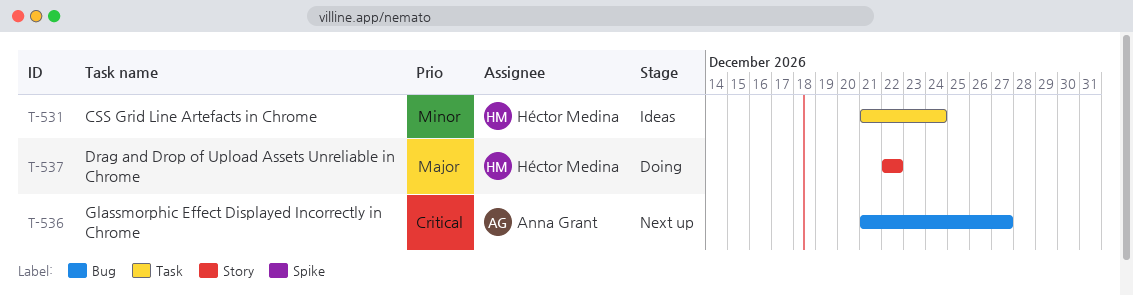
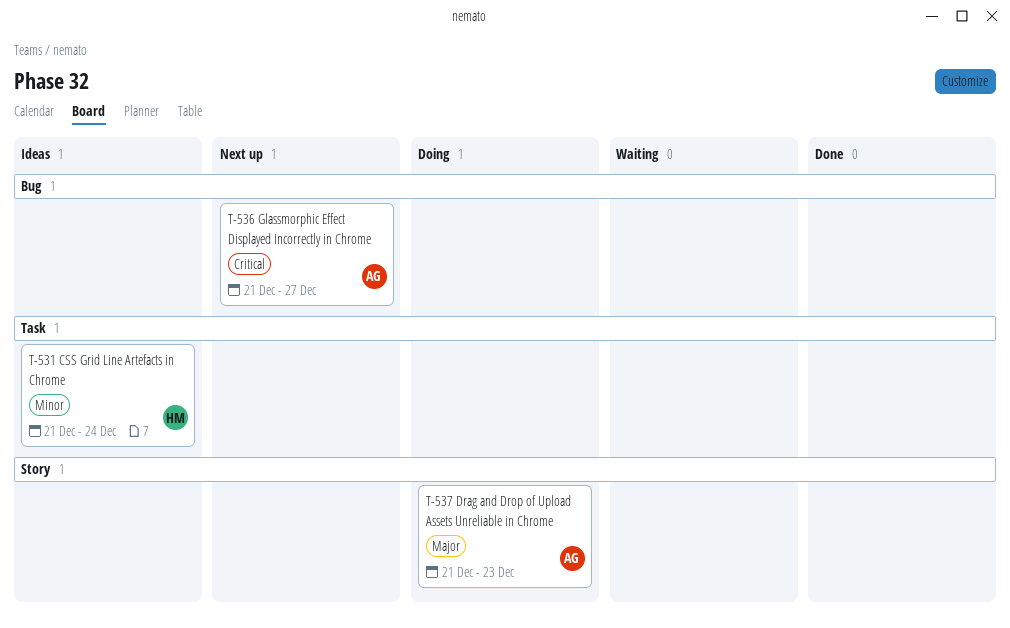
T-537, owner: Héctor Medina -> Anna Grant
T-537, start: Dec 22 -> Dec 21
T-537, due: Dec 22 -> Dec 23

